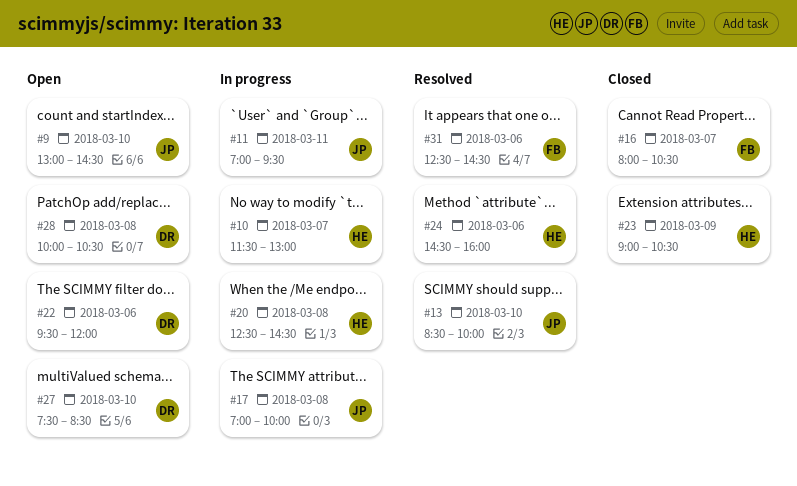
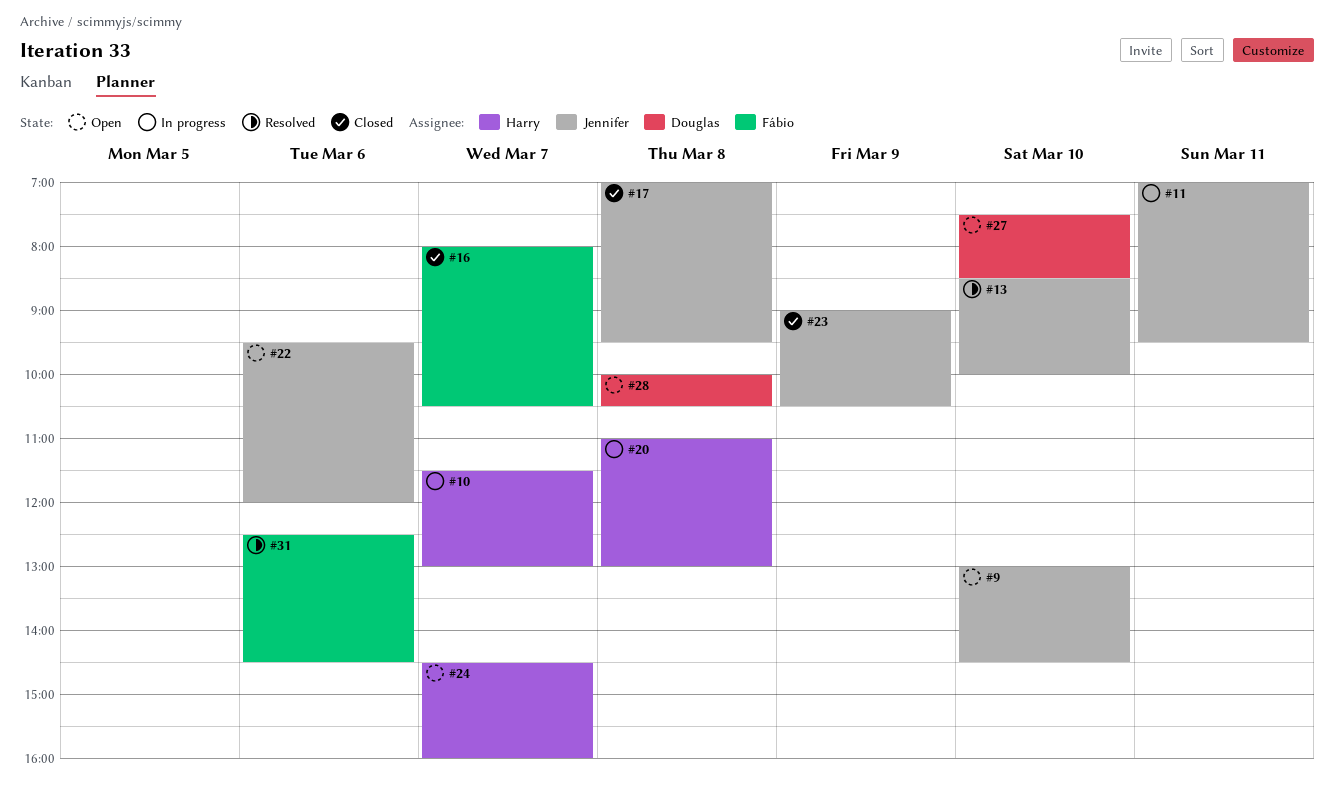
#17, status: In progress -> Closed
#17, ends: 10:00 -> 09:30
#20, begins: 12:30 -> 11:00
#20, ends: 14:30 -> 13:00
#22, owner: Douglas -> Jennifer
#23, owner: Harry -> Jennifer
#24, status: Resolved -> Open
#24, day: Mar 6 -> Mar 7

